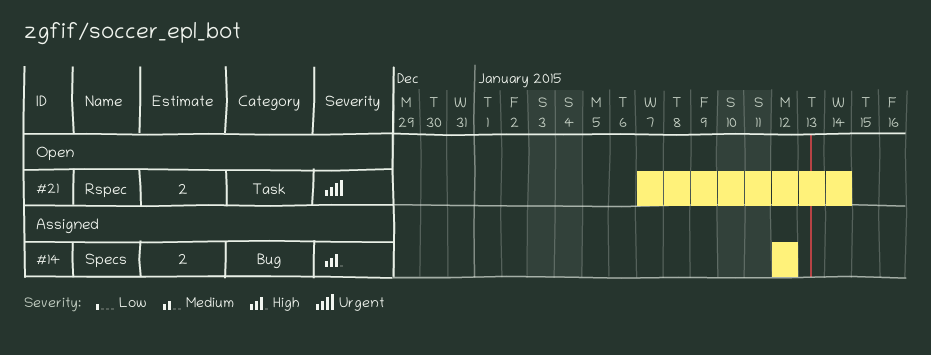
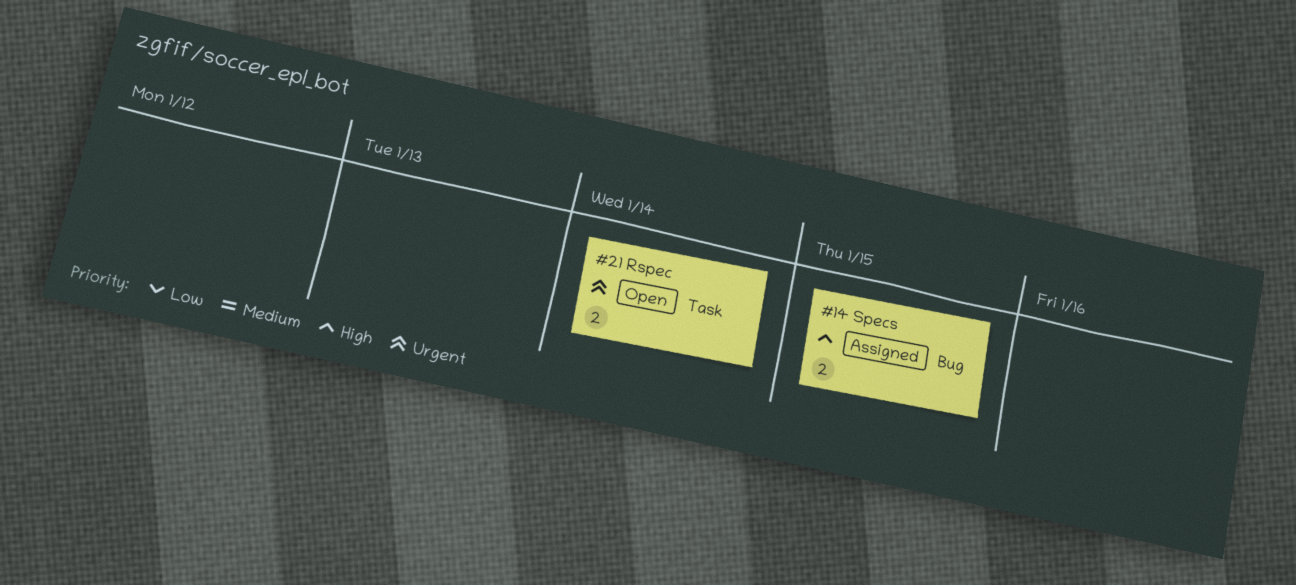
#14, due: Jan 12 -> Jan 15

